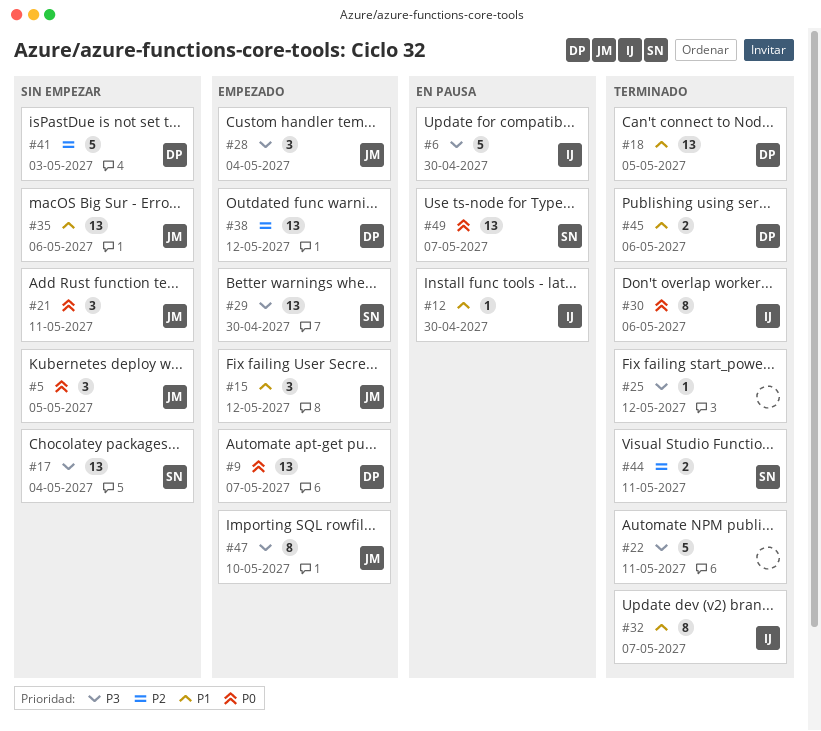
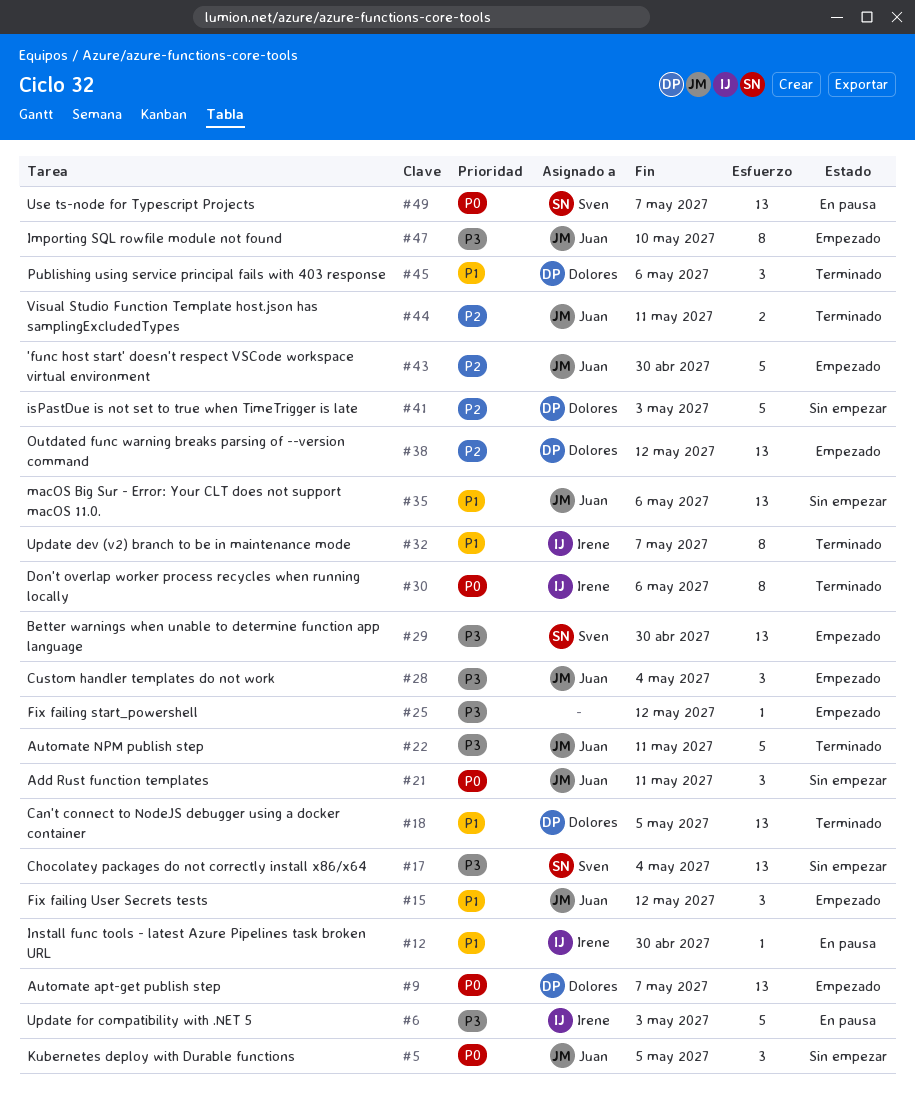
#6, due: Apr 30 -> May 3
#22, owner: none -> Juan
#25, status: Terminado -> Empezado
#43: none -> present
#44, owner: Sven -> Juan
#45, estimate: 2 -> 3

